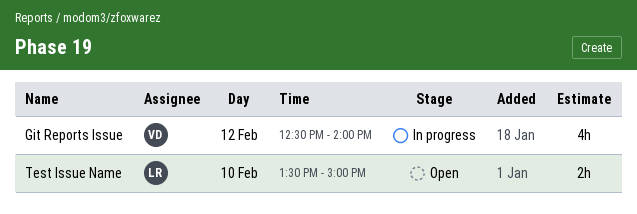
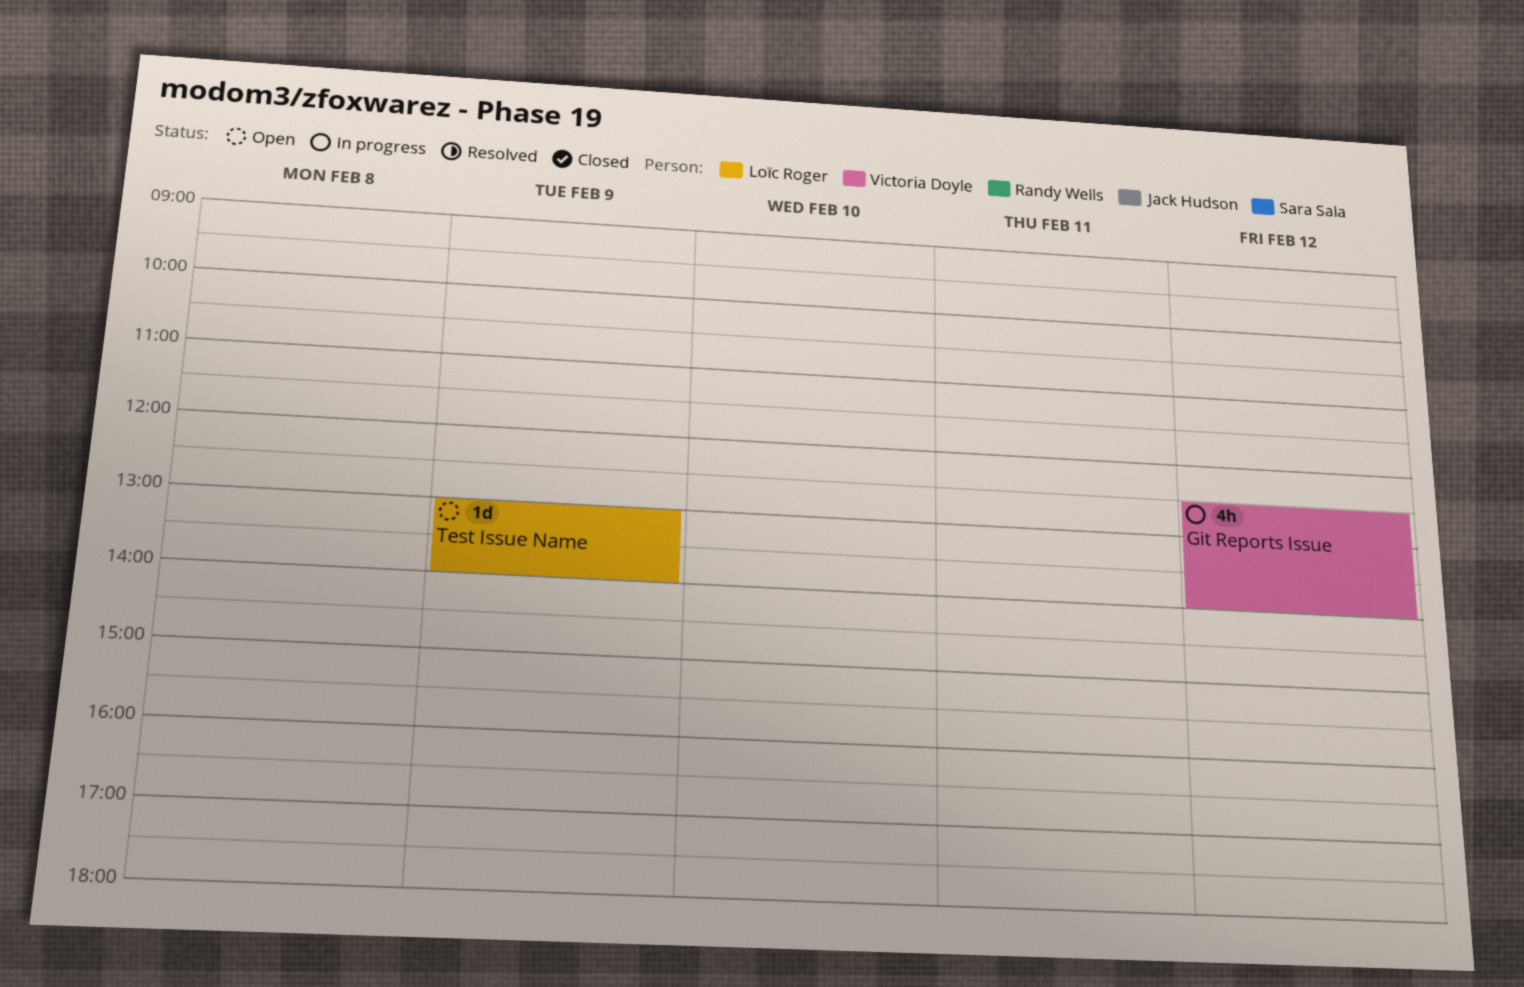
Test Issue Name, estimate: 2h -> 1d
Test Issue Name, day: Feb 10 -> Feb 9
Test Issue Name, begins: 13:30 -> 13:00
Test Issue Name, ends: 15:00 -> 14:00

